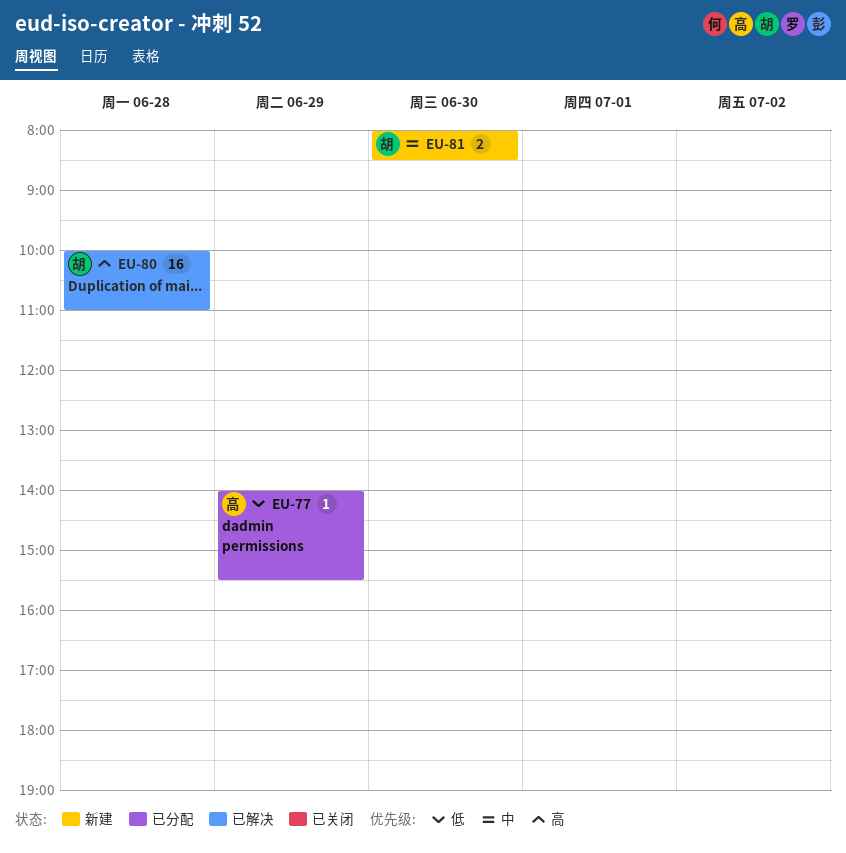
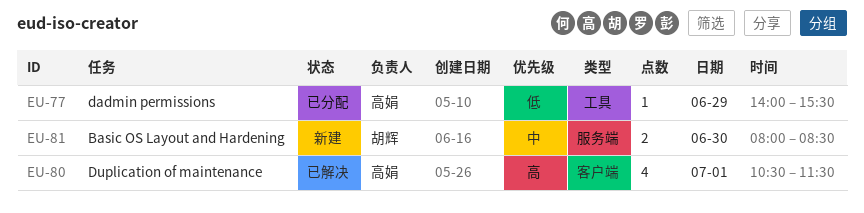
EU-80, owner: 胡辉 -> 高娟
EU-80, estimate: 16 -> 4
EU-80, day: Jun 28 -> Jul 1
EU-80, begins: 10:00 -> 10:30
EU-80, ends: 11:00 -> 11:30

